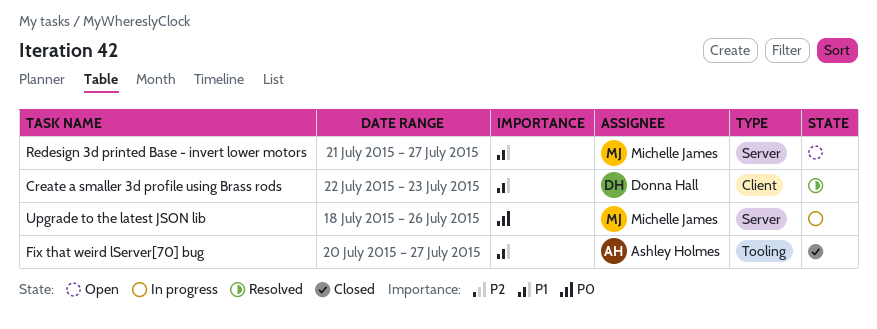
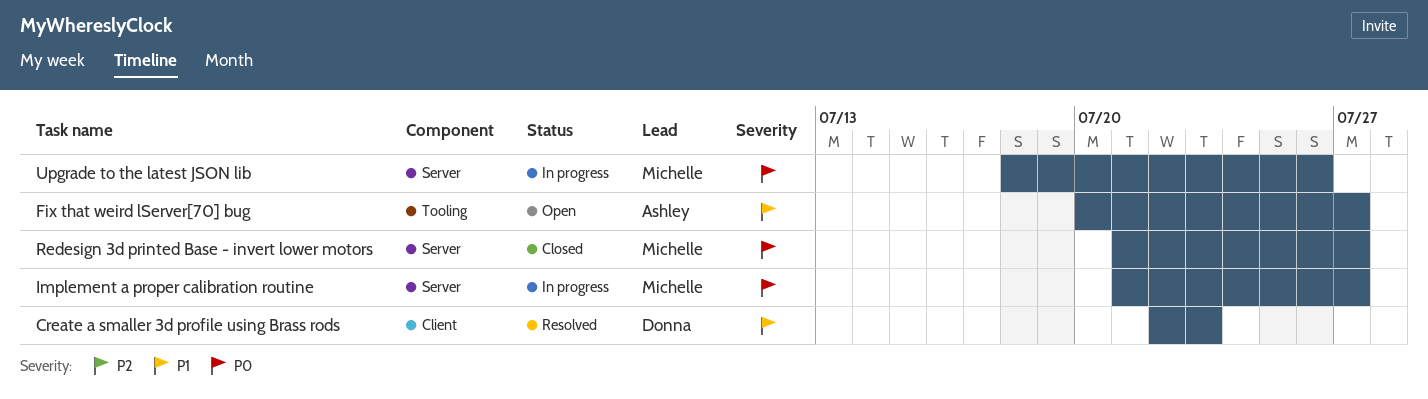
Fix that weird lServer[70] bug, status: Closed -> Open
Implement a proper calibration routine: none -> present
Redesign 3d printed Base - invert lower motors, status: Open -> Closed
Redesign 3d printed Base - invert lower motors, priority: P1 -> P0

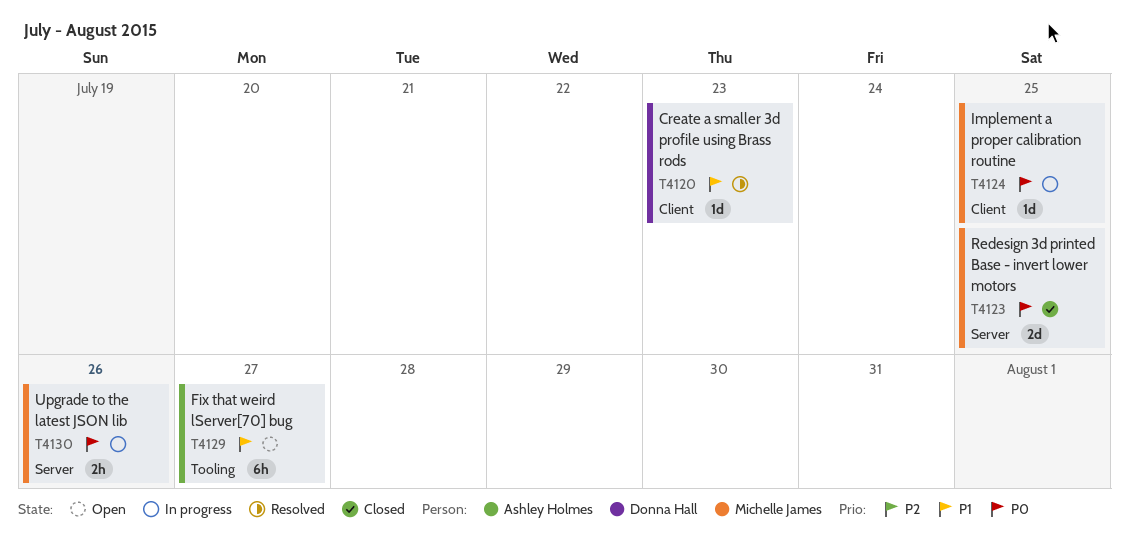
Implement a proper calibration routine, label: Server -> Client
Implement a proper calibration routine, due: Jul 27 -> Jul 25
Redesign 3d printed Base - invert lower motors, due: Jul 27 -> Jul 25

